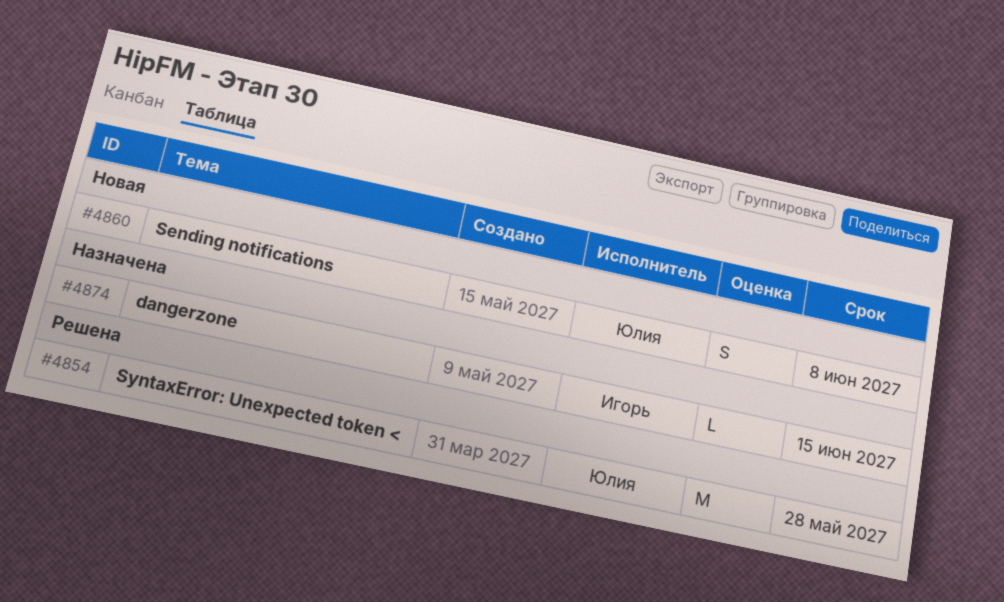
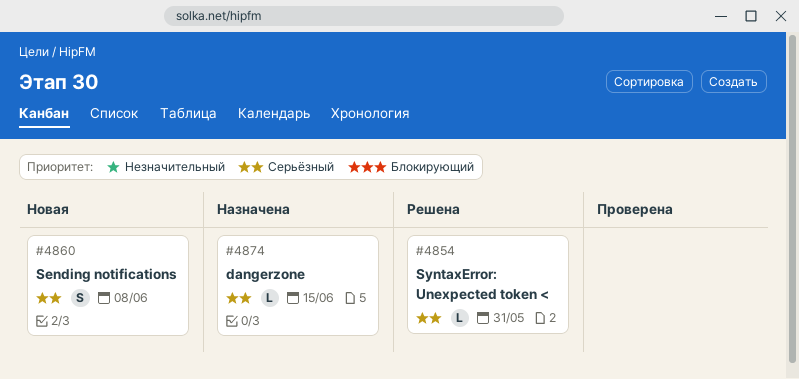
#4854, estimate: M -> L
#4854, due: May 28 -> May 31

